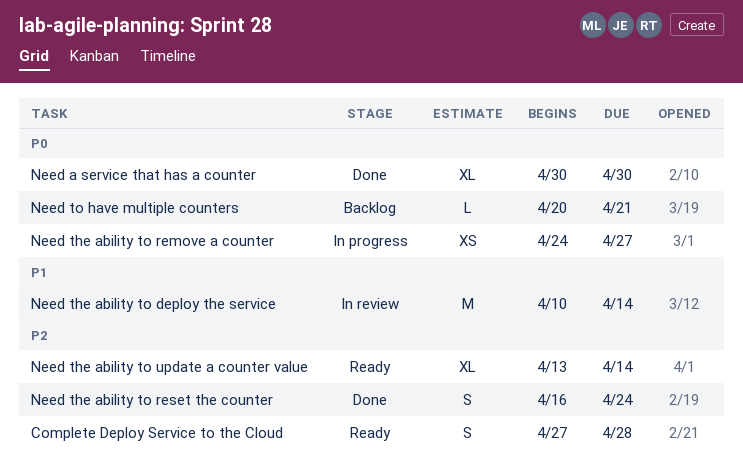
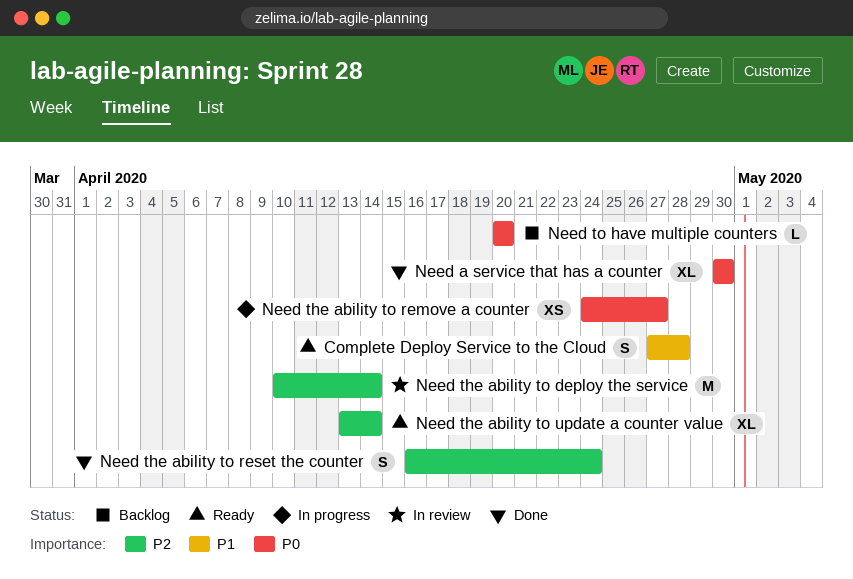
Complete Deploy Service to the Cloud, priority: P2 -> P1
Need the ability to deploy the service, priority: P1 -> P2
Need to have multiple counters, due: Apr 21 -> Apr 20

